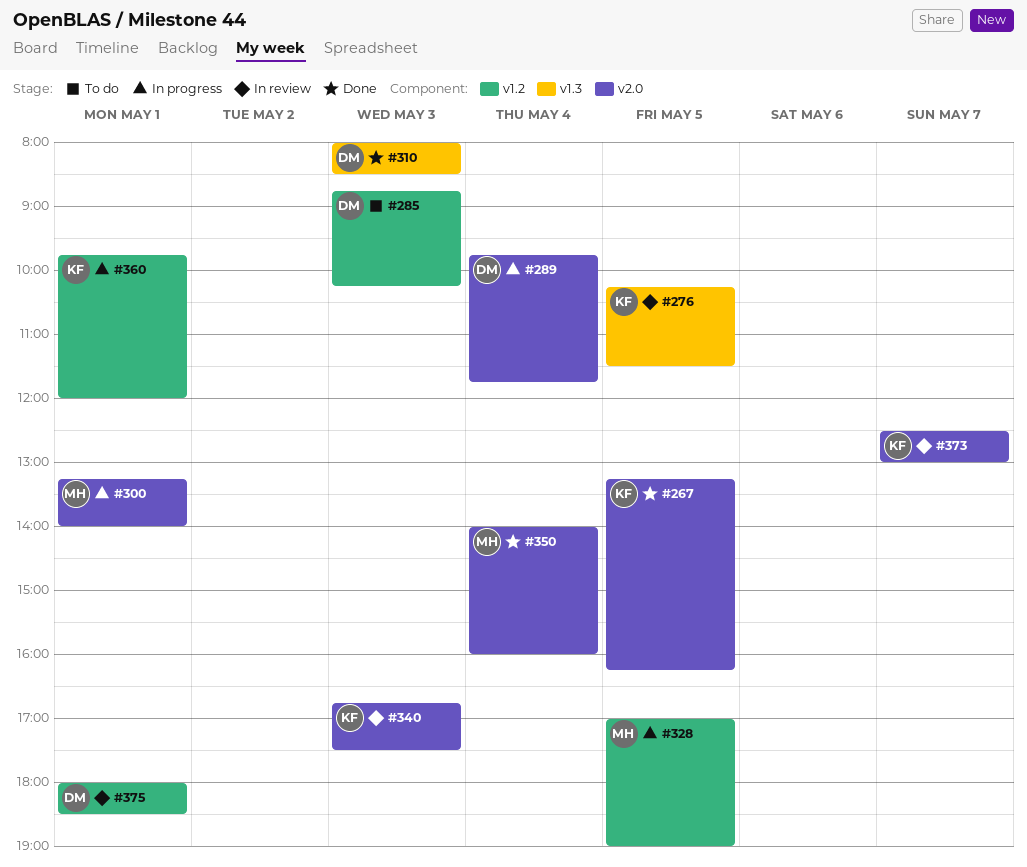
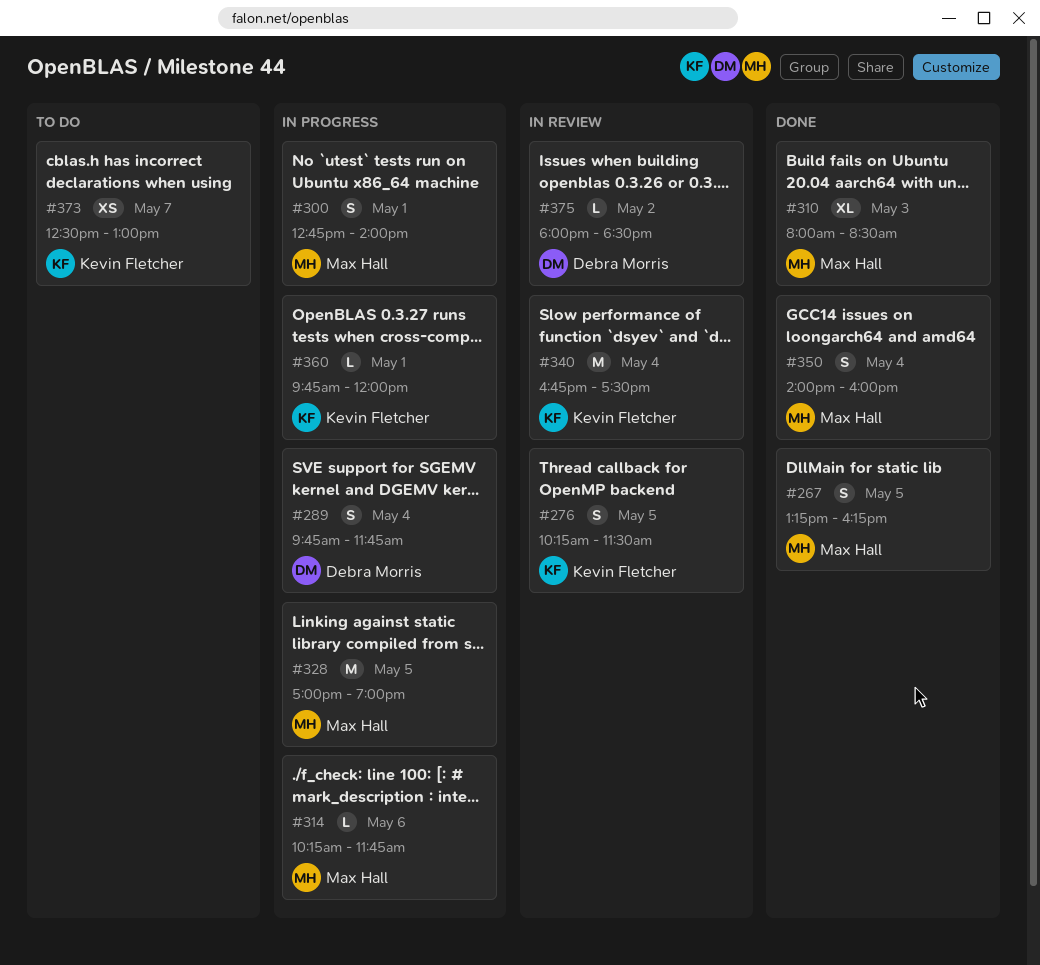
#267, owner: Kevin Fletcher -> Max Hall
#285: present -> none
#300, begins: 13:15 -> 12:45
#310, owner: Debra Morris -> Max Hall
#314: none -> present
#340, day: May 3 -> May 4
#373, status: In review -> To do
#375, day: May 1 -> May 2

